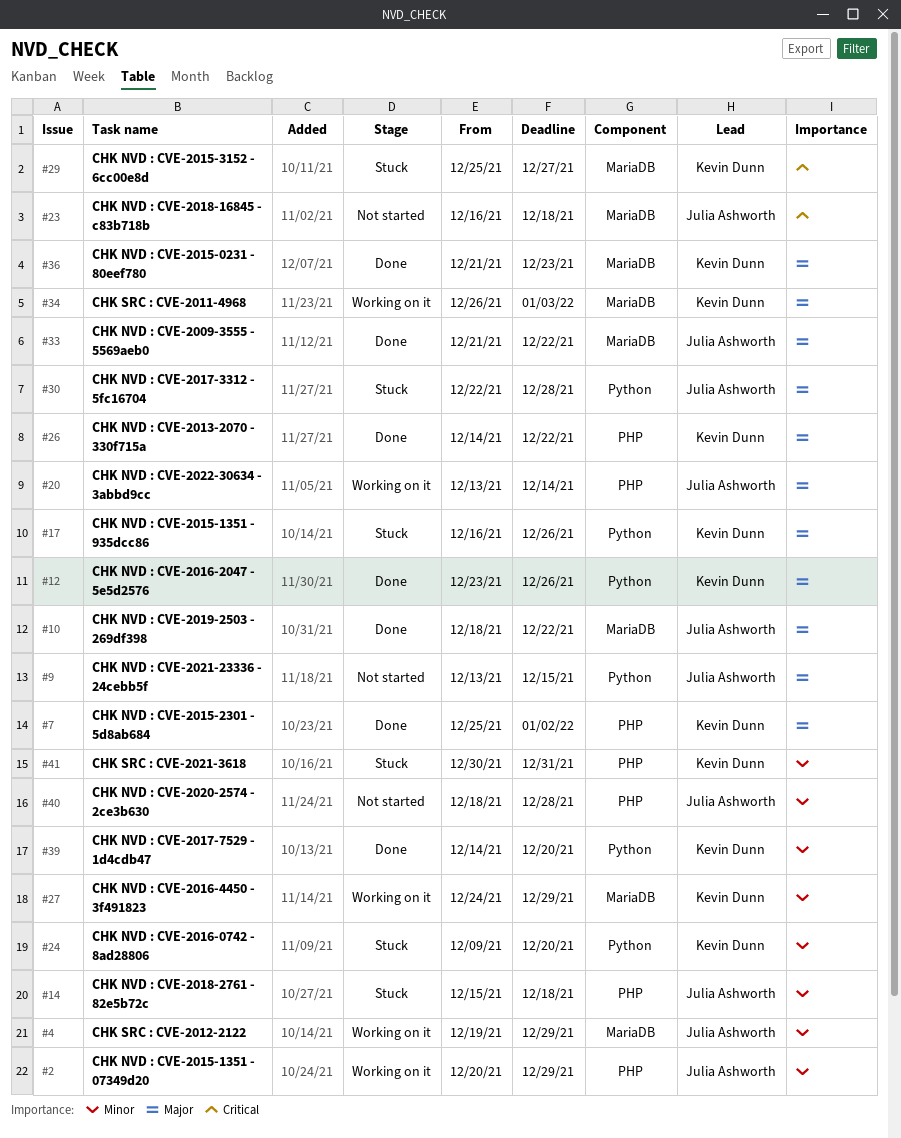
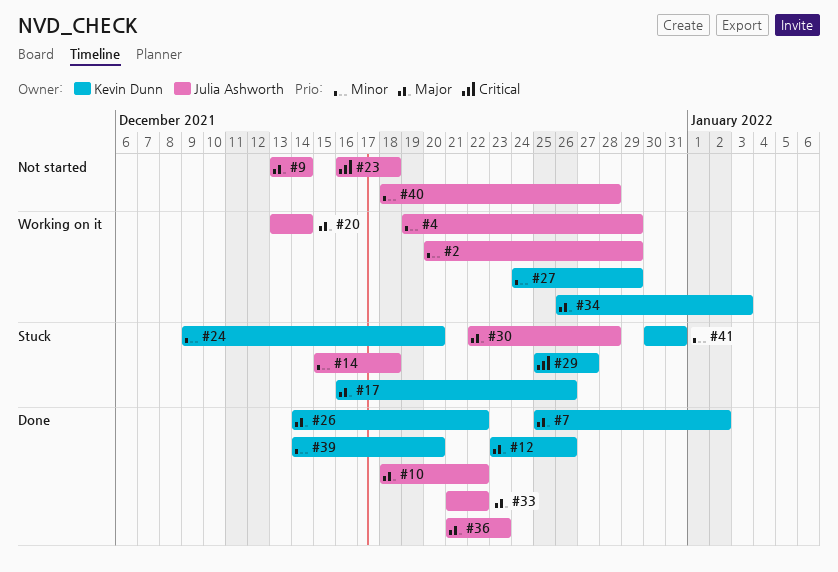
#9, due: Dec 15 -> Dec 14
#36, owner: Kevin Dunn -> Julia Ashworth

